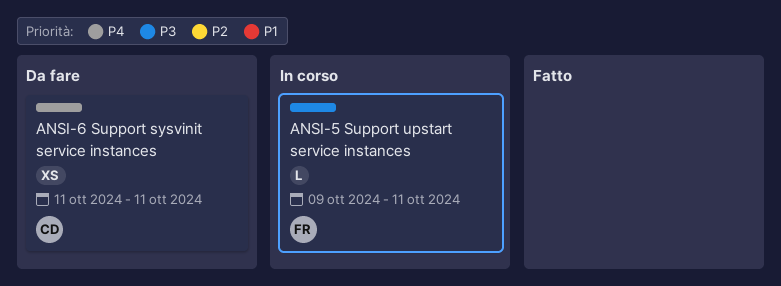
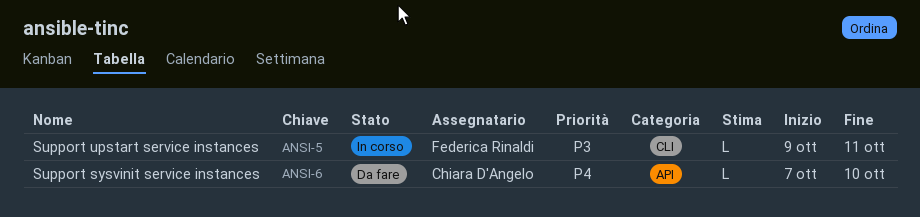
ANSI-6, estimate: XS -> L
ANSI-6, start: Oct 11 -> Oct 7
ANSI-6, due: Oct 11 -> Oct 10

